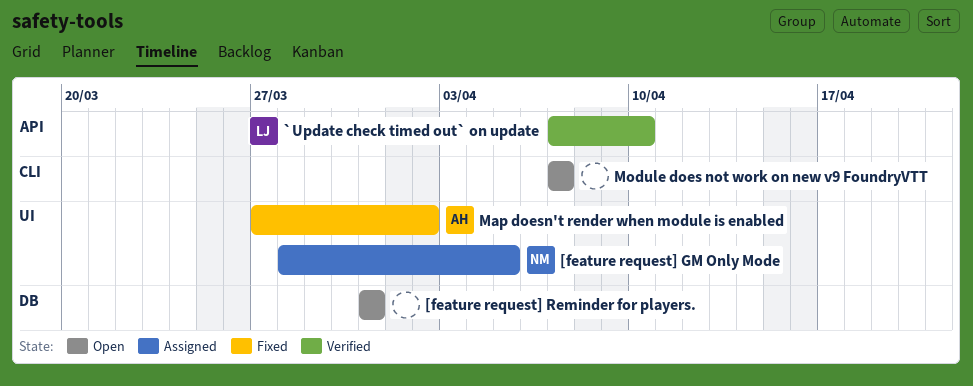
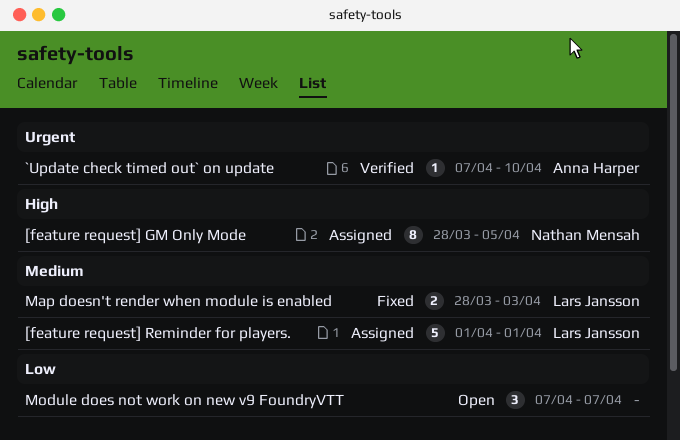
[feature request] Reminder for players., status: Open -> Assigned
[feature request] Reminder for players., owner: none -> Lars Jansson
[feature request] Reminder for players., start: Mar 31 -> Apr 1
[feature request] Reminder for players., due: Mar 31 -> Apr 1
`Update check timed out` on update, owner: Lars Jansson -> Anna Harper
Map doesn't render when module is enabled, owner: Anna Harper -> Lars Jansson
Map doesn't render when module is enabled, start: Mar 27 -> Mar 28
Map doesn't render when module is enabled, due: Apr 2 -> Apr 3

